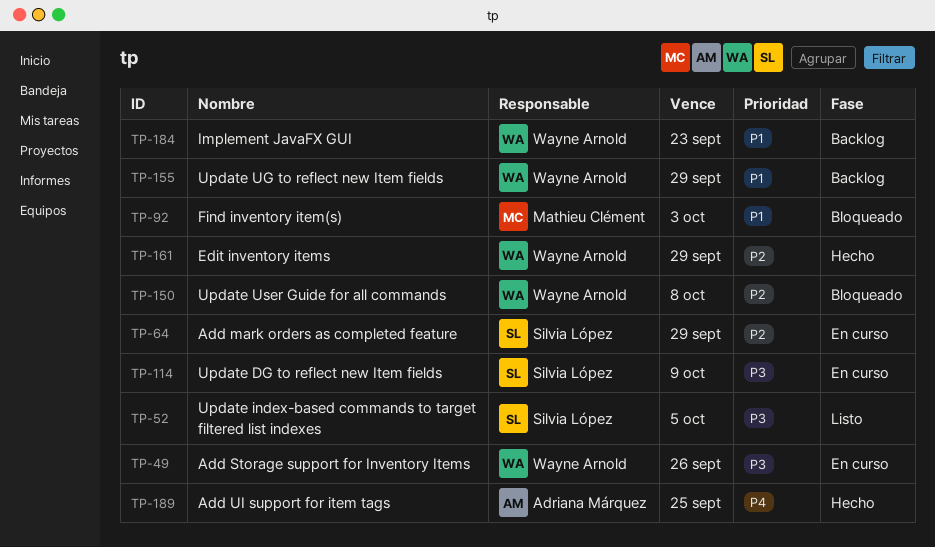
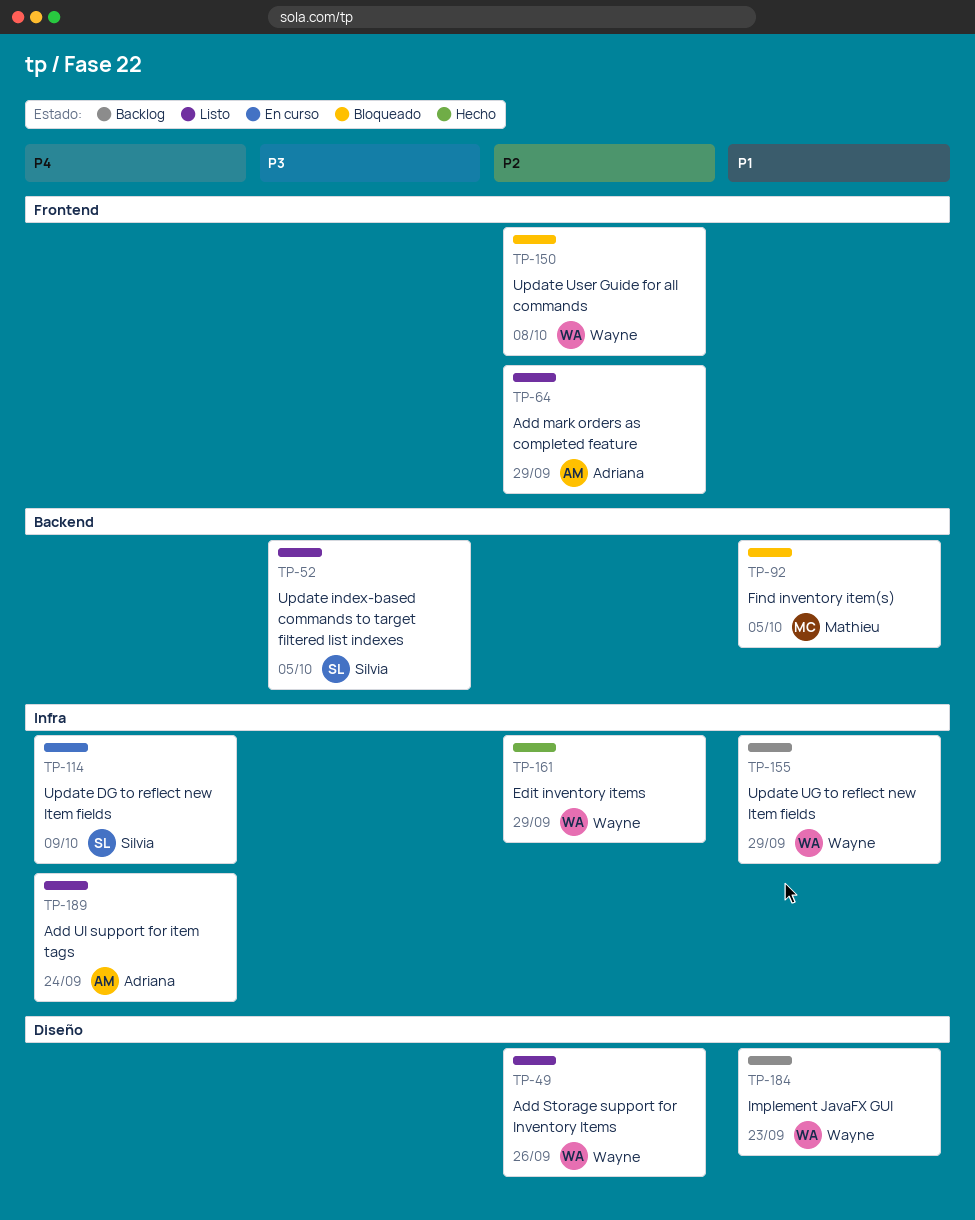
TP-49, status: En curso -> Listo
TP-49, priority: P3 -> P2
TP-64, status: En curso -> Listo
TP-64, owner: Silvia López -> Adriana Márquez
TP-92, due: Oct 3 -> Oct 5
TP-114, priority: P3 -> P4
TP-189, status: Hecho -> Listo
TP-189, due: Sep 25 -> Sep 24

